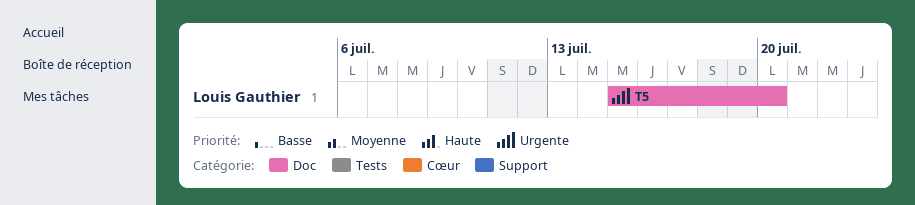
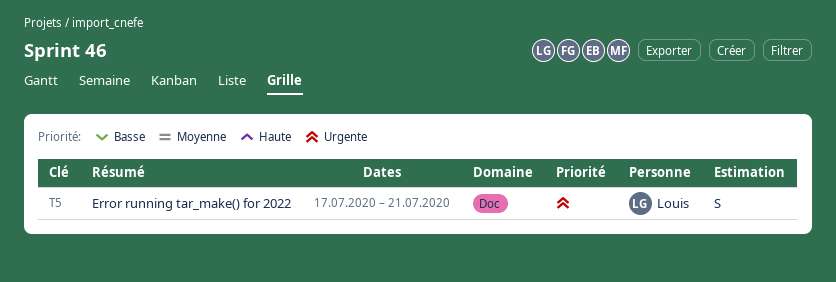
T5, start: Jul 15 -> Jul 17
T5, due: Jul 20 -> Jul 21

